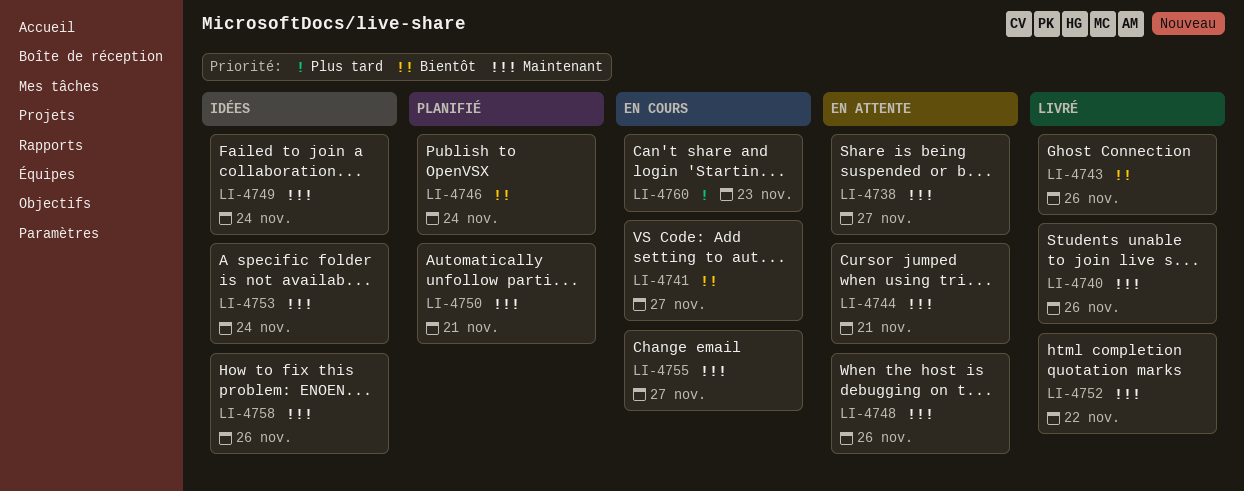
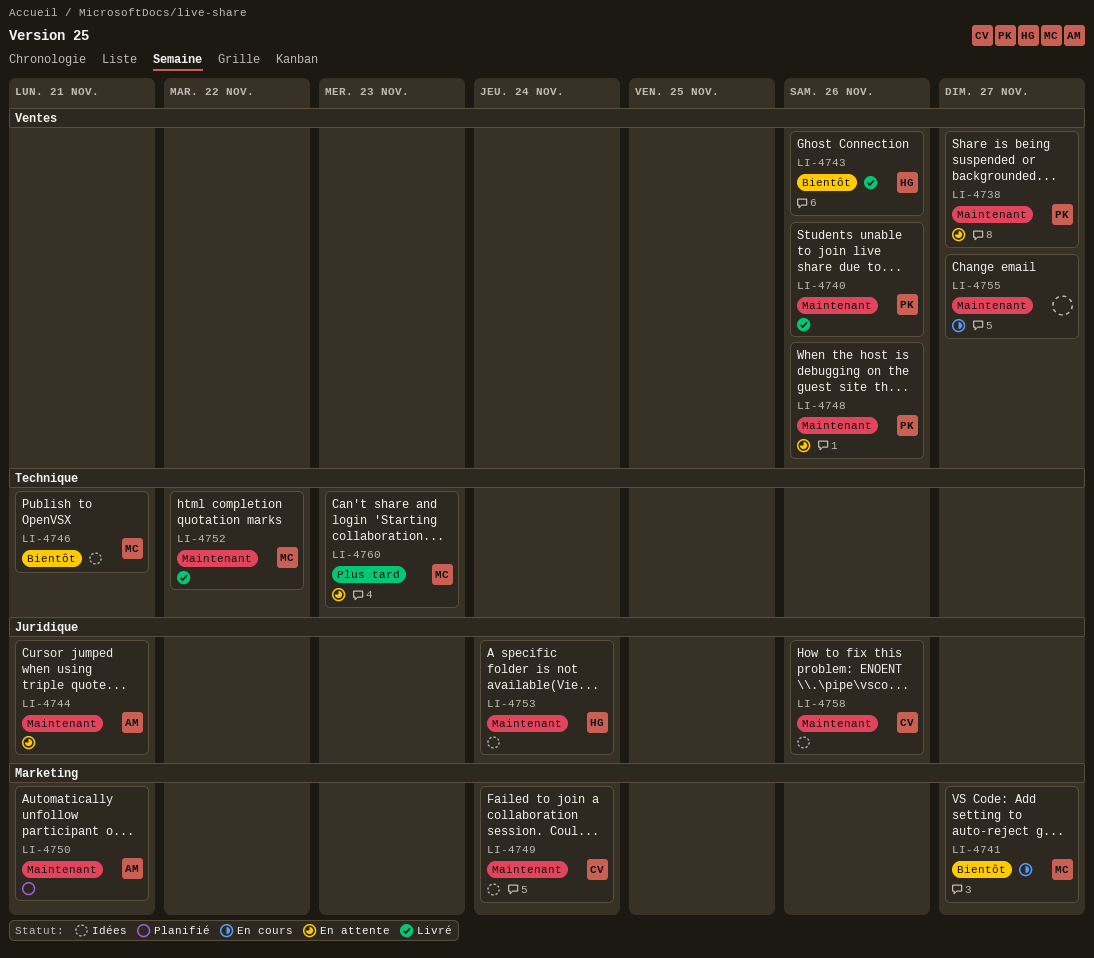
LI-4746, status: Planifié -> Idées
LI-4746, due: Nov 24 -> Nov 21
LI-4760, status: En cours -> En attente

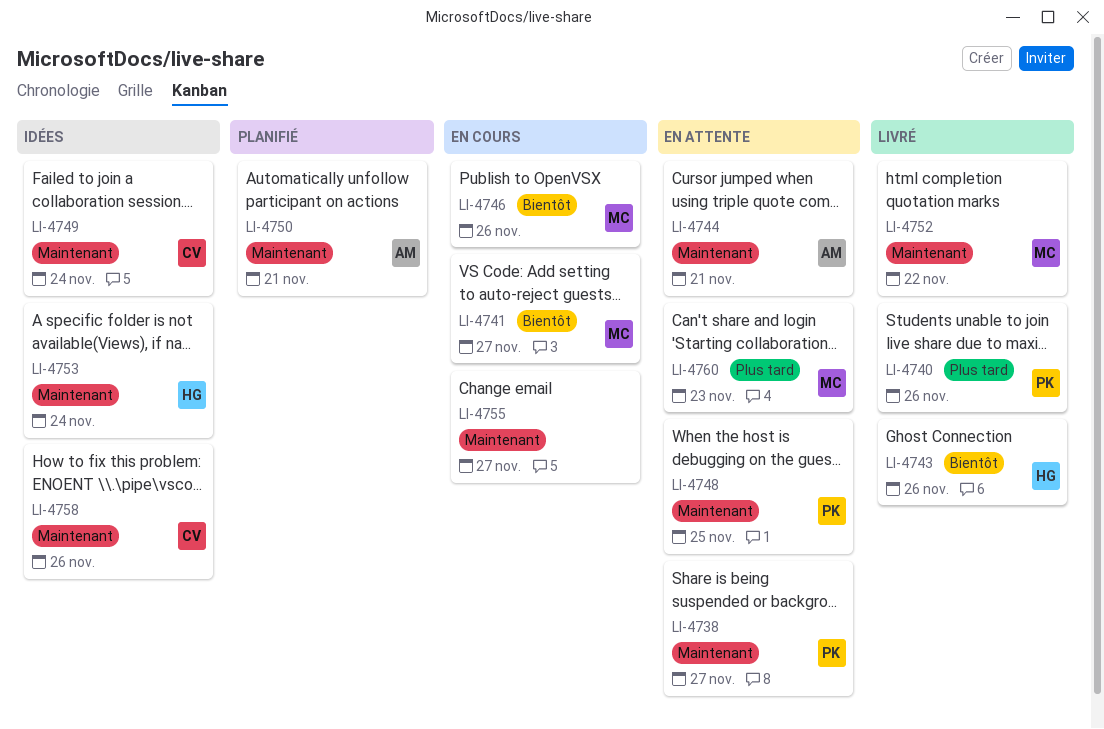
LI-4740, priority: Maintenant -> Plus tard
LI-4746, status: Idées -> En cours
LI-4746, due: Nov 21 -> Nov 26
LI-4748, due: Nov 26 -> Nov 25

